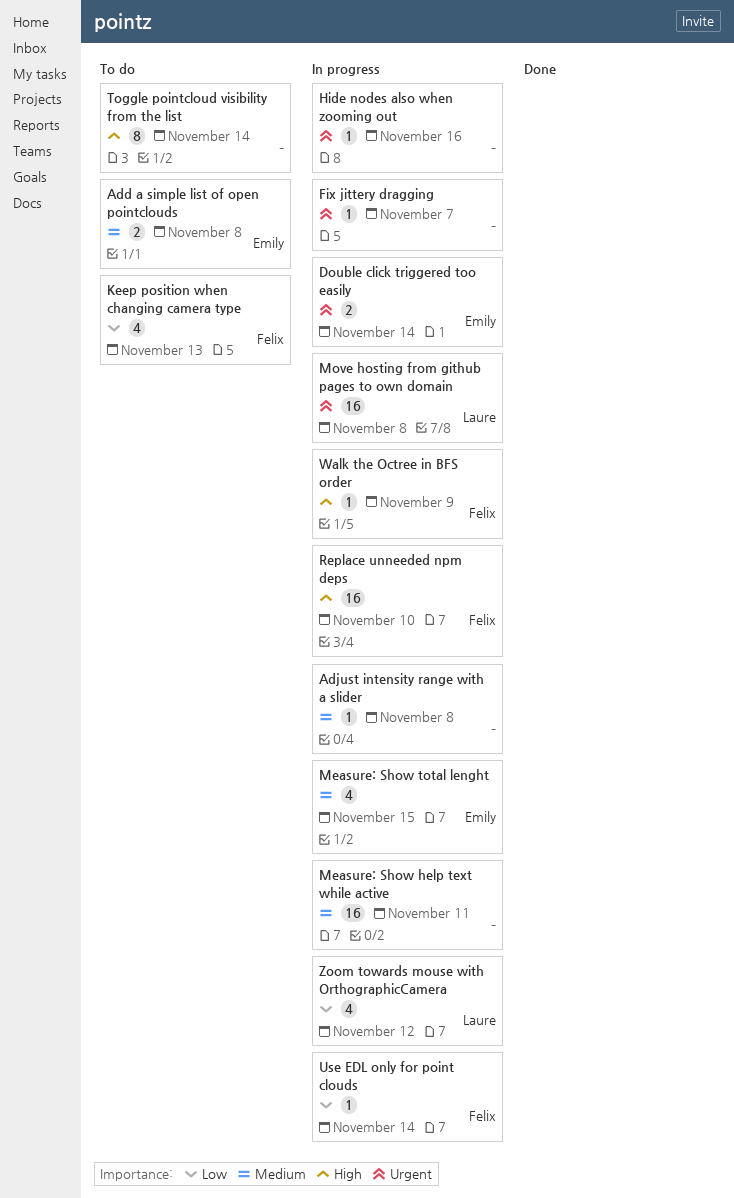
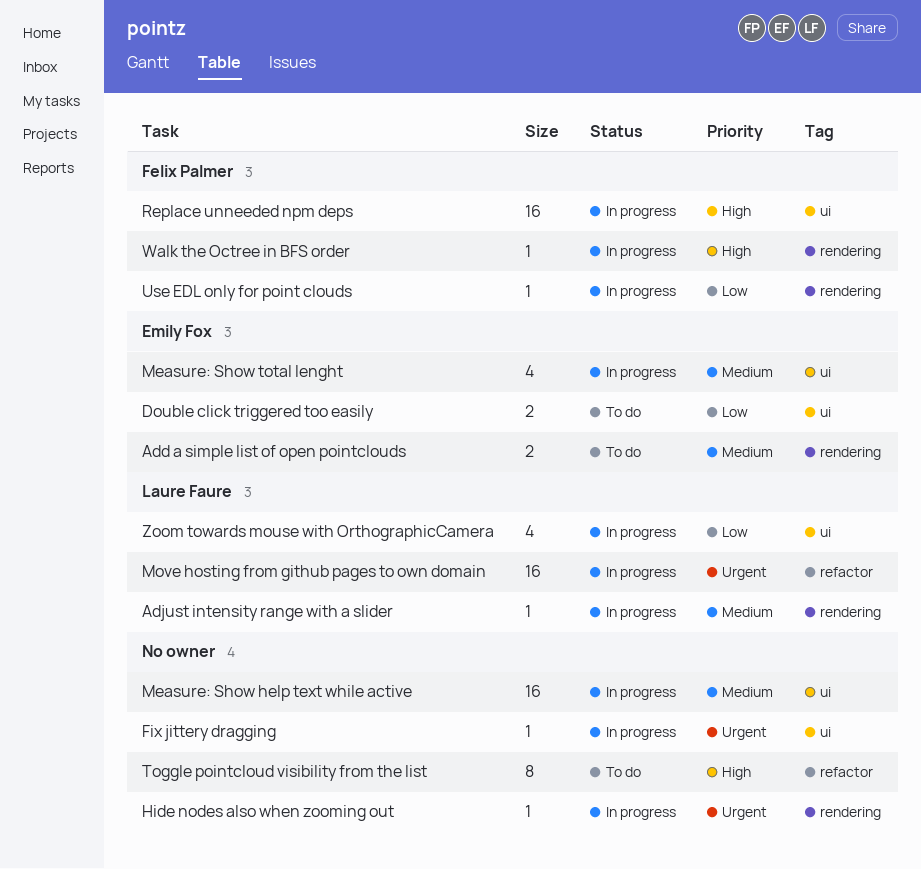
Adjust intensity range with a slider, owner: none -> Laure Faure
Double click triggered too easily, status: In progress -> To do
Double click triggered too easily, priority: Urgent -> Low
Keep position when changing camera type: present -> none

